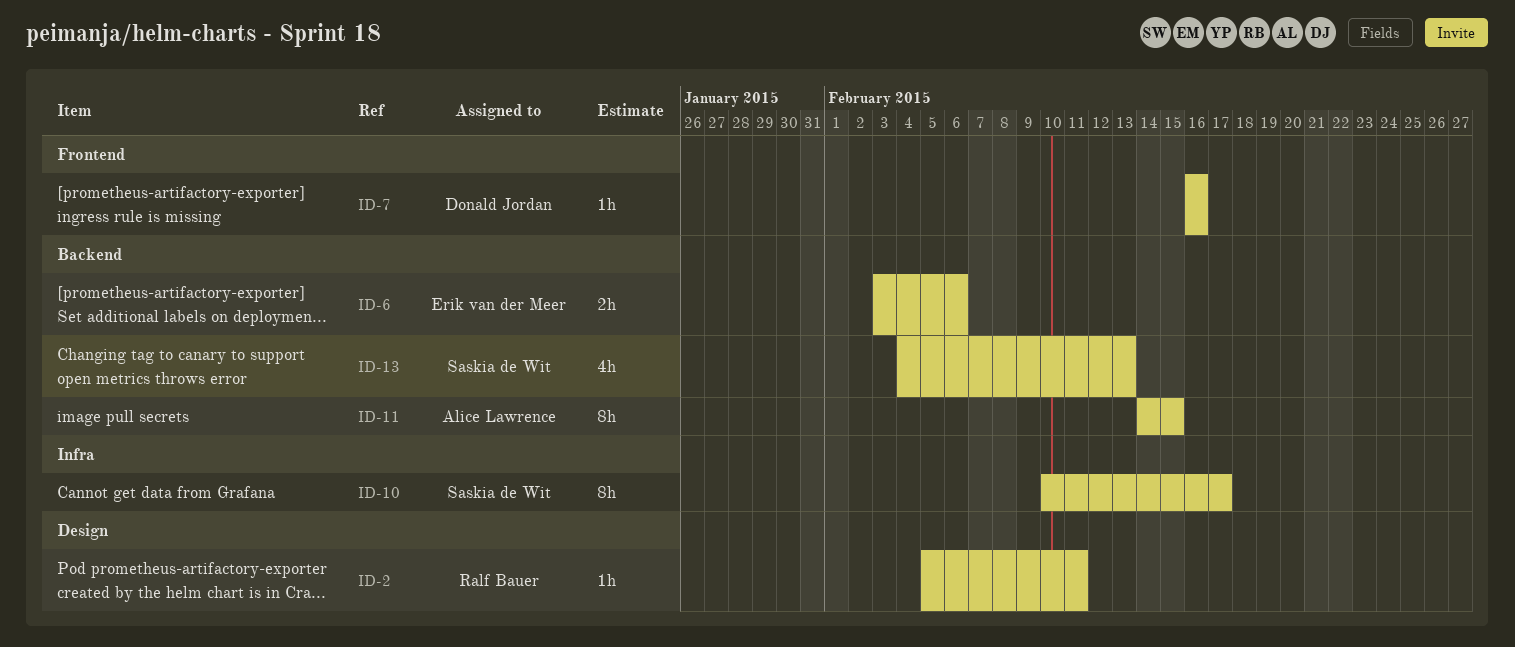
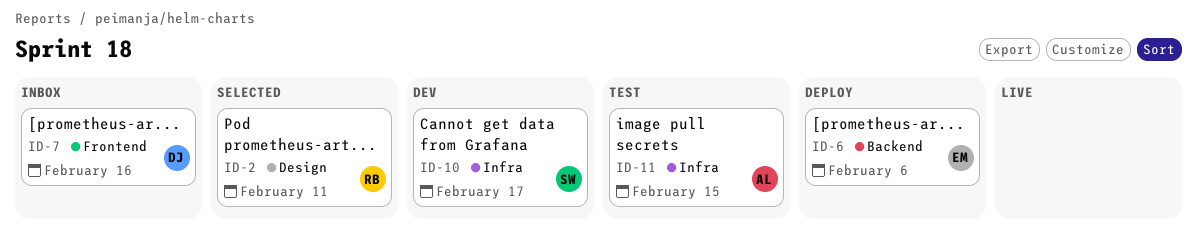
ID-11, label: Backend -> Infra
ID-13: present -> none

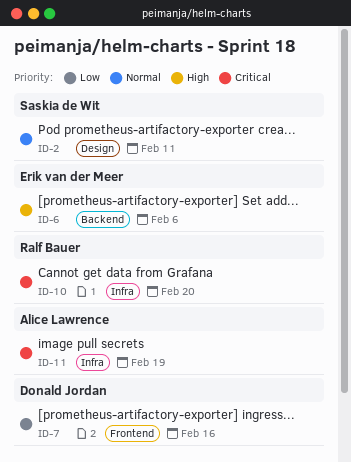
ID-2, owner: Ralf Bauer -> Saskia de Wit
ID-10, owner: Saskia de Wit -> Ralf Bauer
ID-10, due: Feb 17 -> Feb 20
ID-11, due: Feb 15 -> Feb 19

